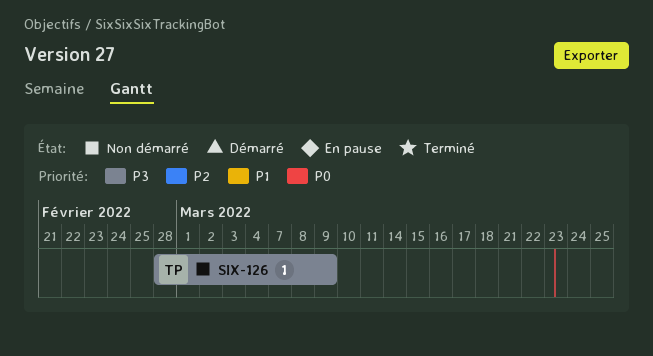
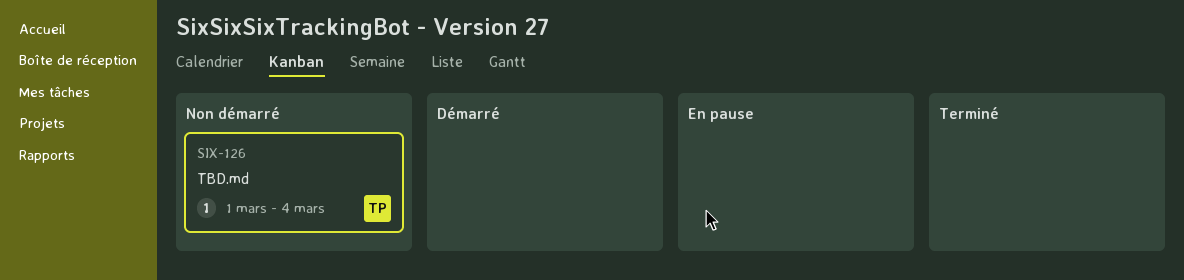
SIX-126, start: Feb 28 -> Mar 1
SIX-126, due: Mar 9 -> Mar 4

